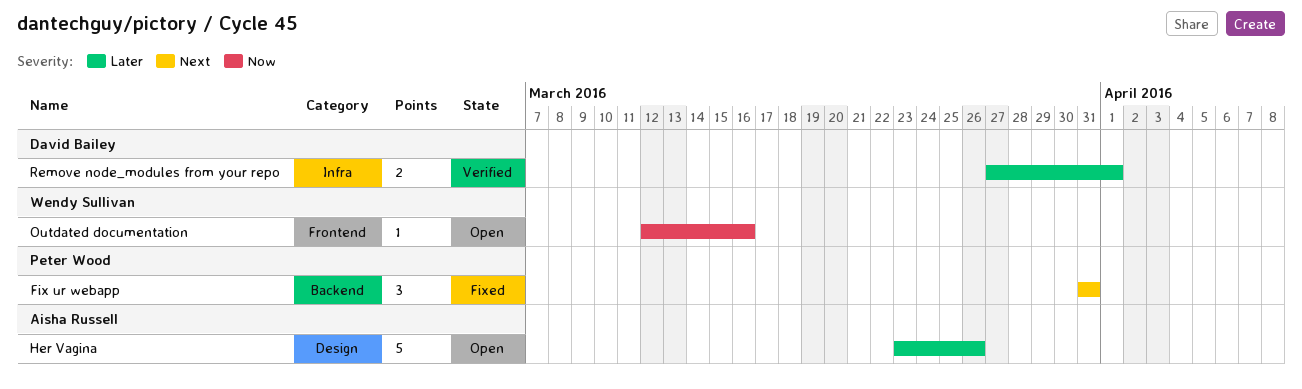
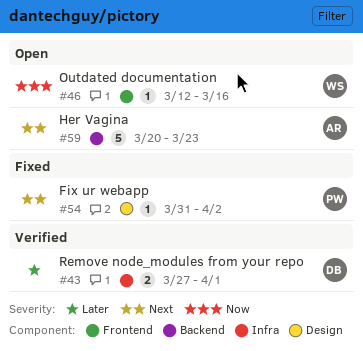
Fix ur webapp, label: Backend -> Design
Fix ur webapp, estimate: 3 -> 1
Fix ur webapp, due: Mar 31 -> Apr 2
Her Vagina, priority: Later -> Next
Her Vagina, label: Design -> Backend
Her Vagina, start: Mar 23 -> Mar 20
Her Vagina, due: Mar 26 -> Mar 23

